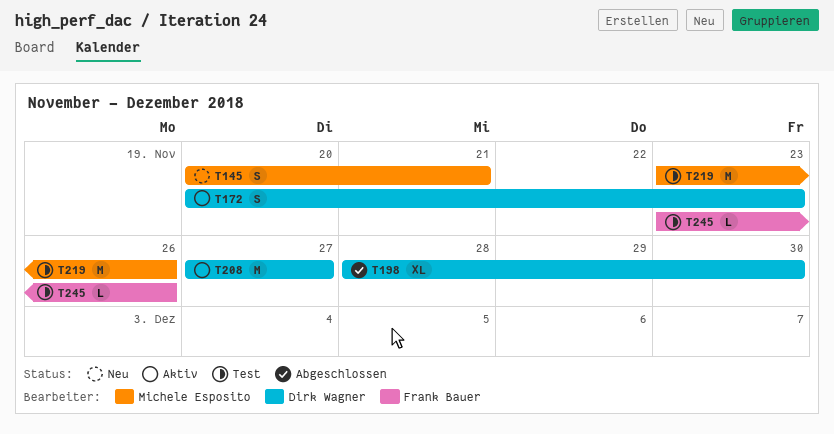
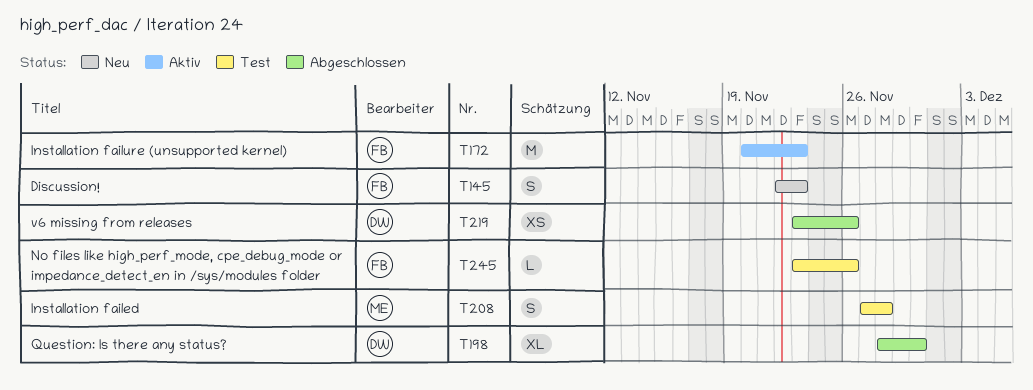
T145, owner: Michele Esposito -> Frank Bauer
T145, start: Nov 20 -> Nov 22
T145, due: Nov 21 -> Nov 23
T172, owner: Dirk Wagner -> Frank Bauer
T172, estimate: S -> M
T208, status: Aktiv -> Test
T208, owner: Dirk Wagner -> Michele Esposito
T208, estimate: M -> S
T208, due: Nov 27 -> Nov 28
T219, status: Test -> Abgeschlossen
T219, owner: Michele Esposito -> Dirk Wagner
T219, estimate: M -> XS

